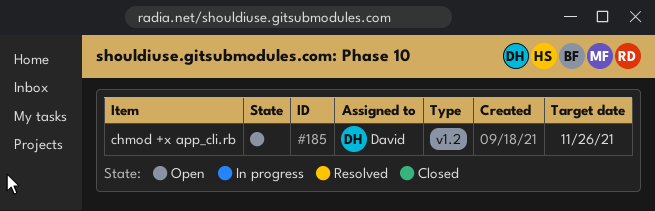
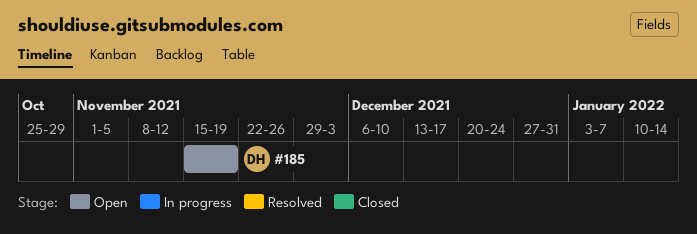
#185, due: Nov 26 -> Nov 19

